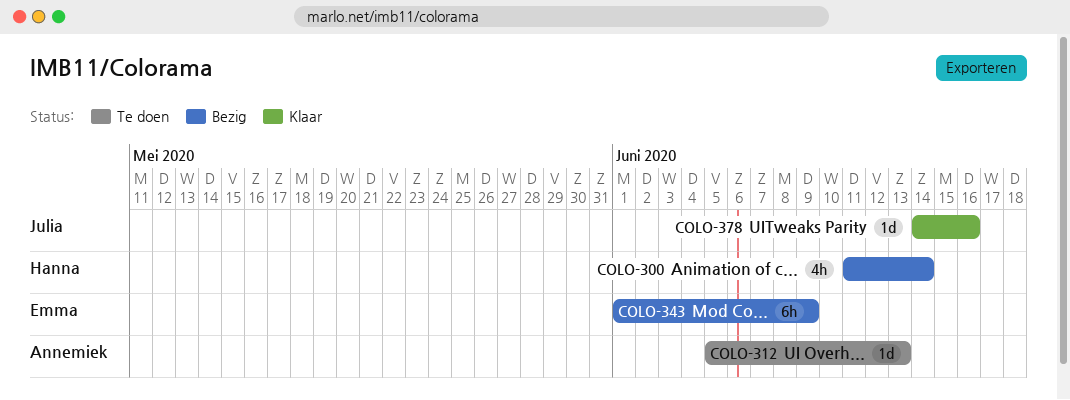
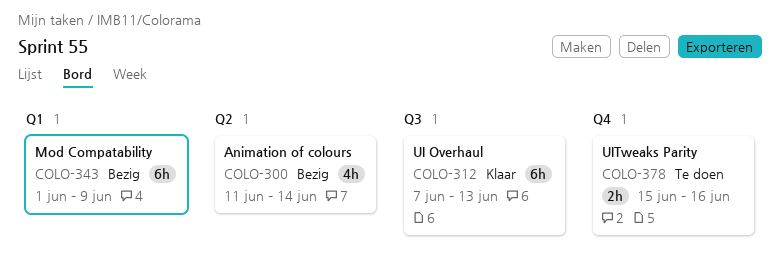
COLO-312, status: Te doen -> Klaar
COLO-312, estimate: 1d -> 6h
COLO-312, start: Jun 5 -> Jun 7
COLO-378, status: Klaar -> Te doen
COLO-378, estimate: 1d -> 2h
COLO-378, start: Jun 14 -> Jun 15

